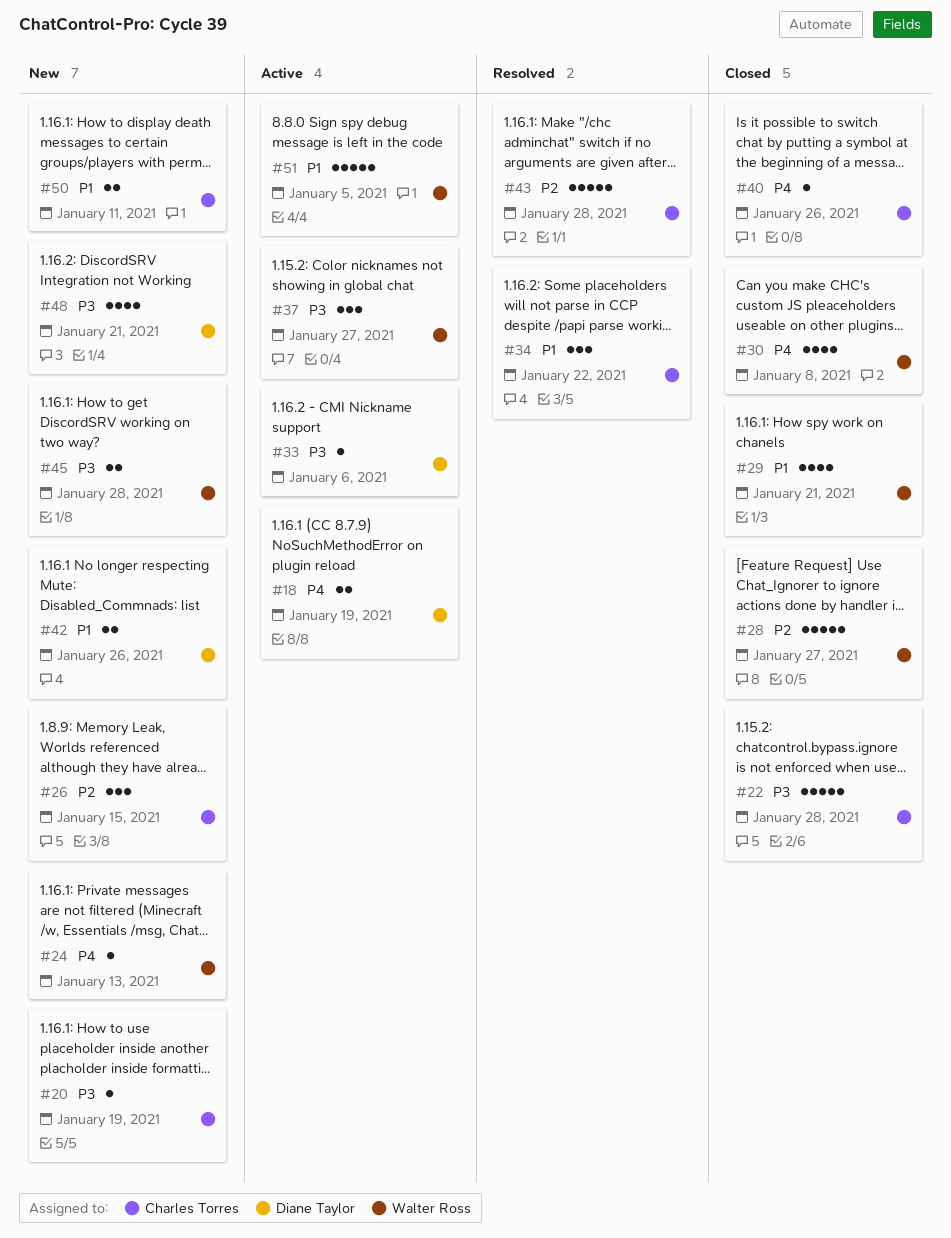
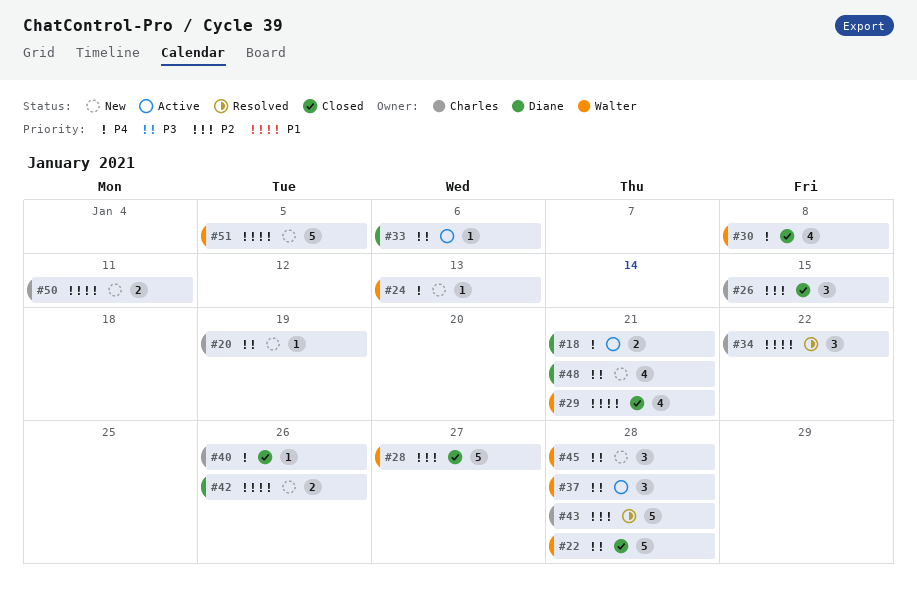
#18, due: Jan 19 -> Jan 21
#22, owner: Charles Torres -> Walter Ross
#26, status: New -> Closed
#37, due: Jan 27 -> Jan 28
#45, estimate: 2 -> 3
#51, status: Active -> New

